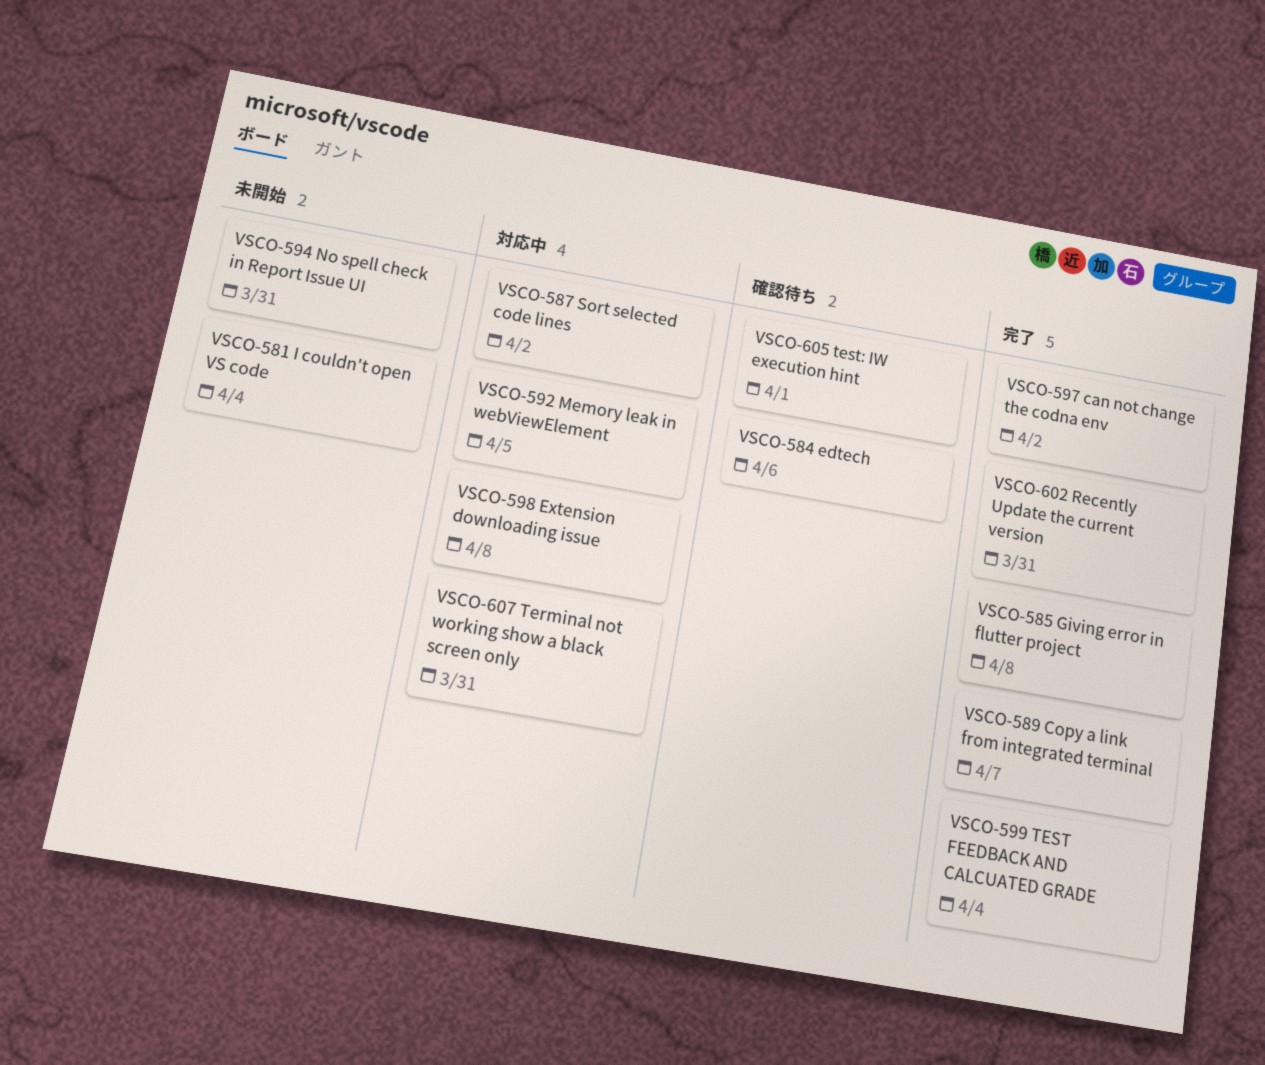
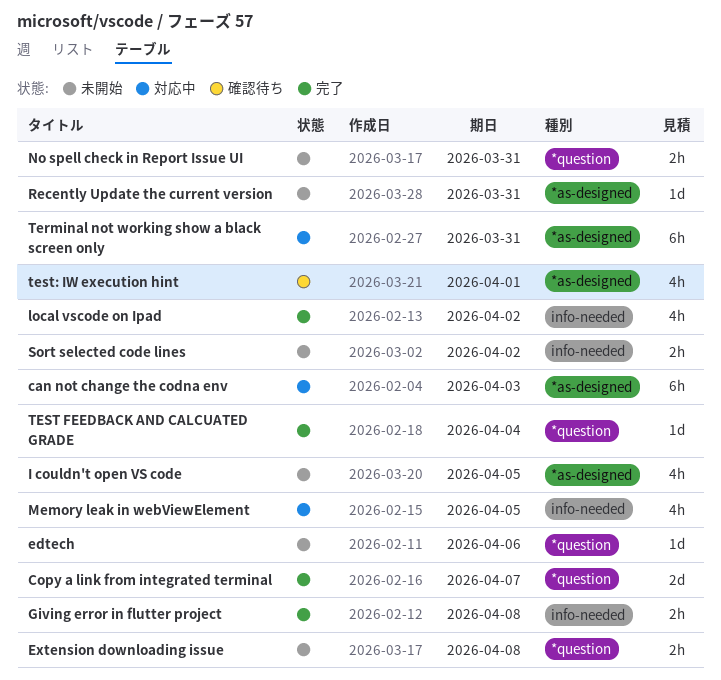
can not change the codna env, status: 完了 -> 対応中
can not change the codna env, due: Apr 2 -> Apr 3
edtech, status: 確認待ち -> 未開始
Extension downloading issue, status: 対応中 -> 未開始
I couldn't open VS code, due: Apr 4 -> Apr 5
local vscode on Ipad: none -> present
Recently Update the current version, status: 完了 -> 未開始
Sort selected code lines, status: 対応中 -> 未開始

